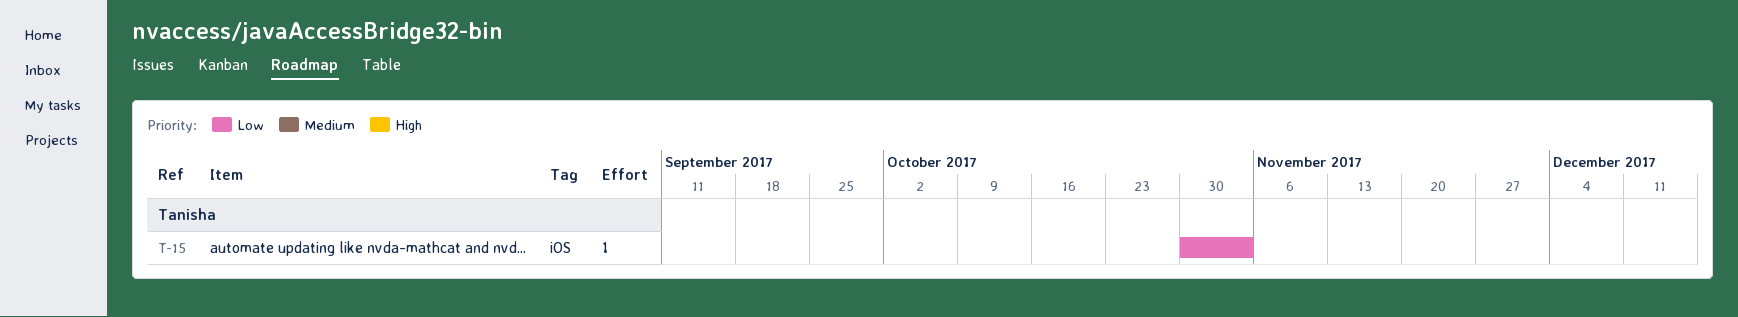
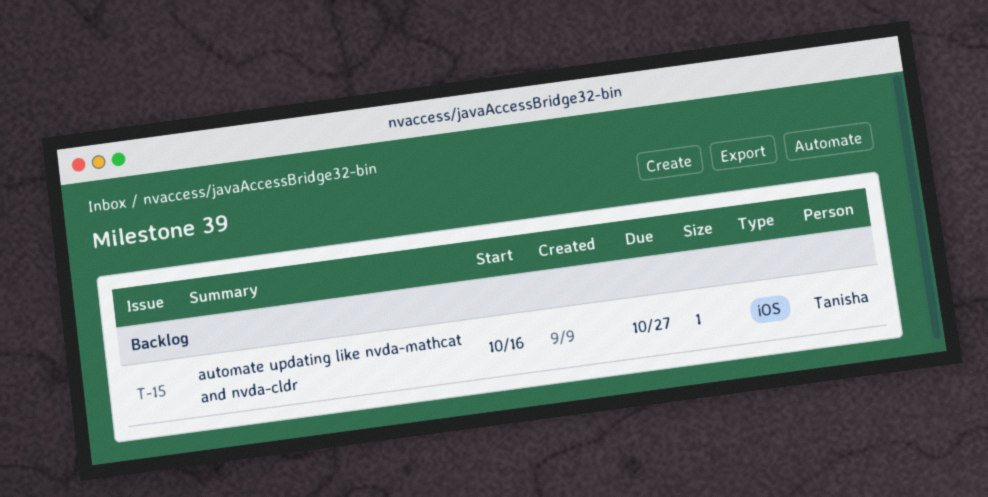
T-15, start: Oct 30 -> Oct 16
T-15, due: Nov 3 -> Oct 27

